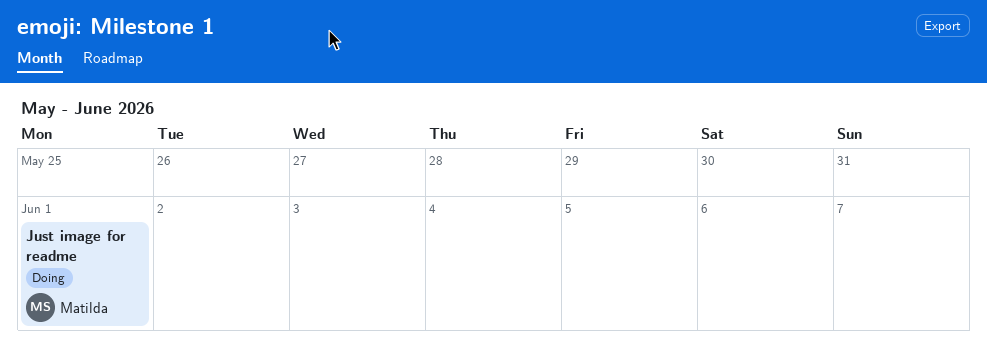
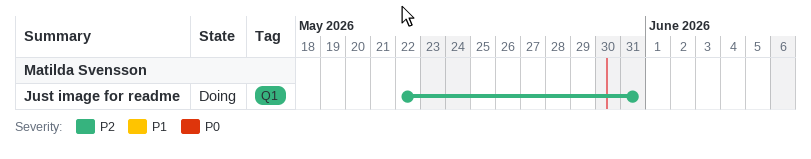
Just image for readme, due: Jun 1 -> May 31

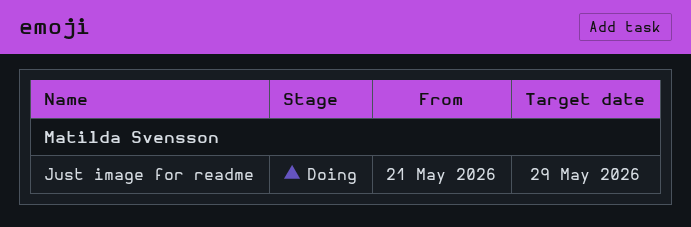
Just image for readme, start: May 22 -> May 21
Just image for readme, due: May 31 -> May 29

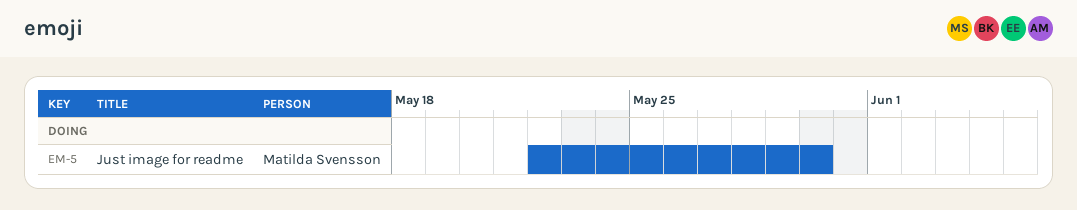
Just image for readme, start: May 21 -> May 22
Just image for readme, due: May 29 -> May 30

